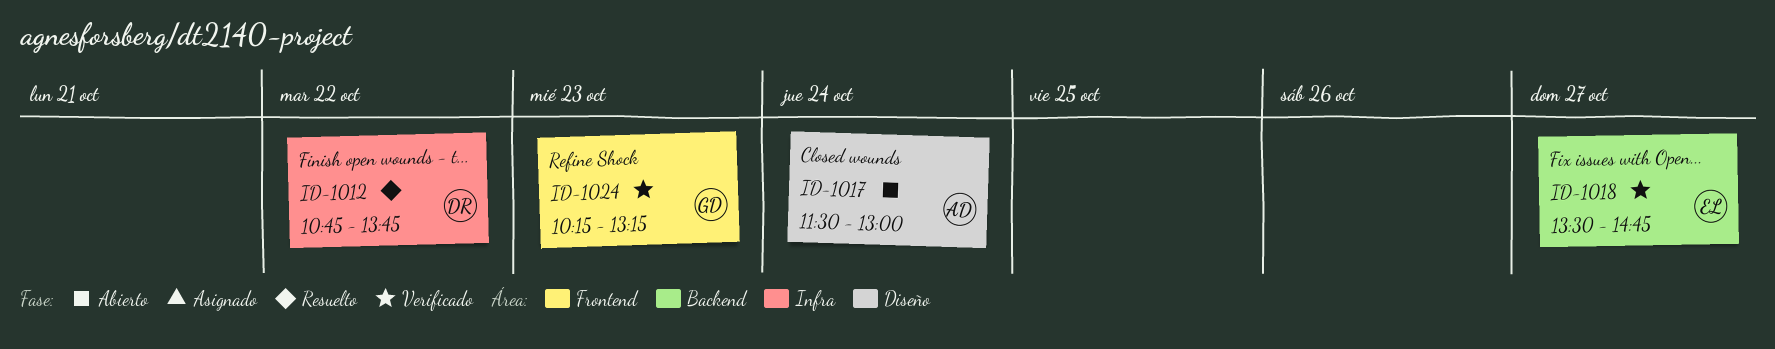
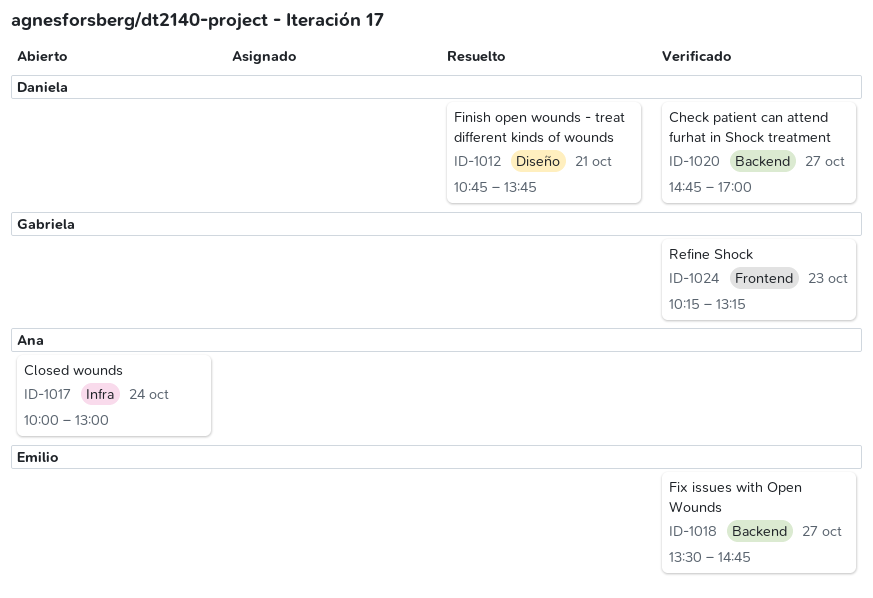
ID-1012, label: Infra -> Diseño
ID-1012, day: Oct 22 -> Oct 21
ID-1017, label: Diseño -> Infra
ID-1017, begins: 11:30 -> 10:00
ID-1020: none -> present

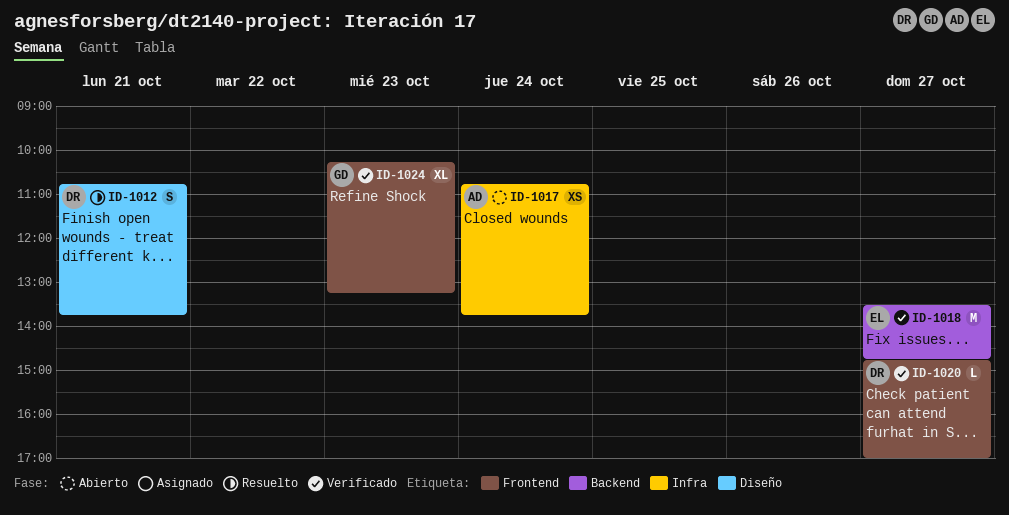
ID-1017, begins: 10:00 -> 10:45
ID-1017, ends: 13:00 -> 13:45
ID-1020, label: Backend -> Frontend

